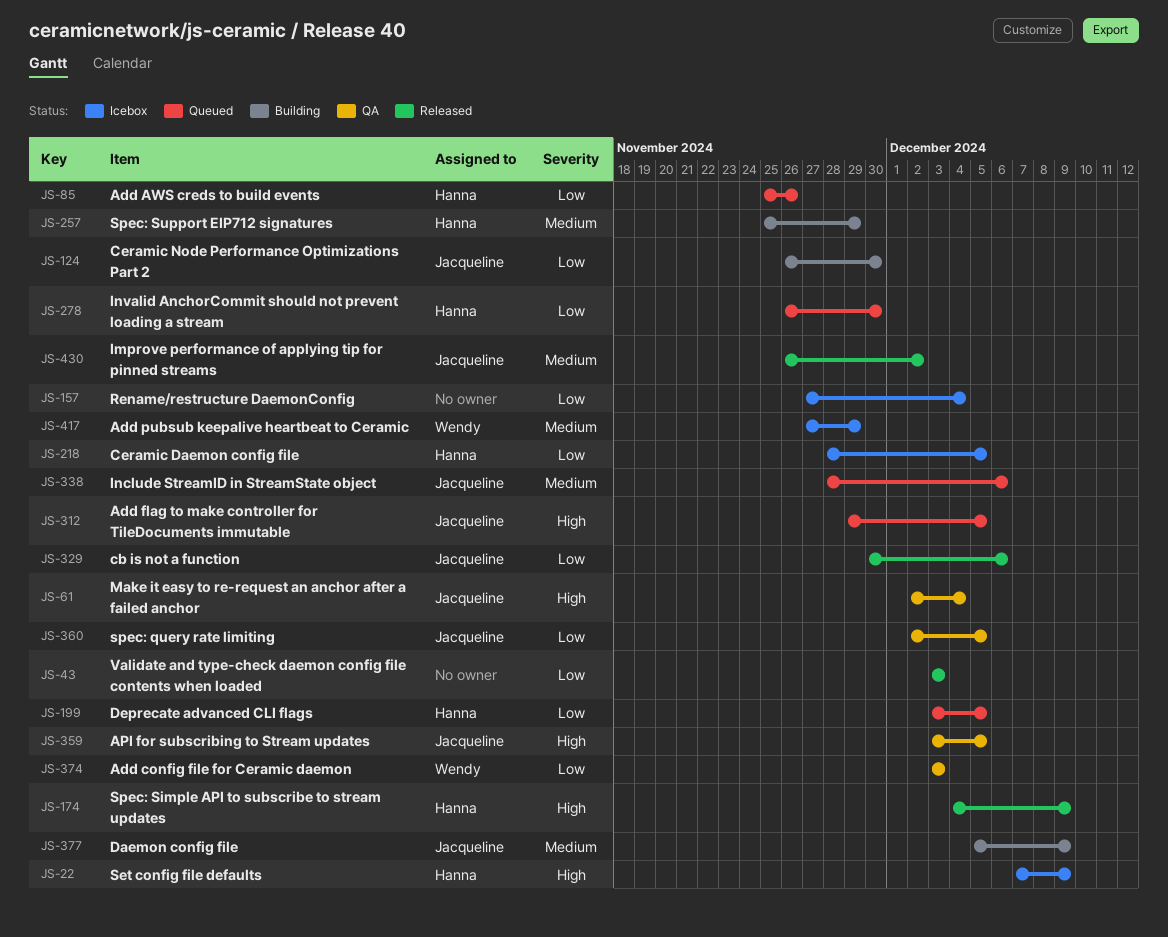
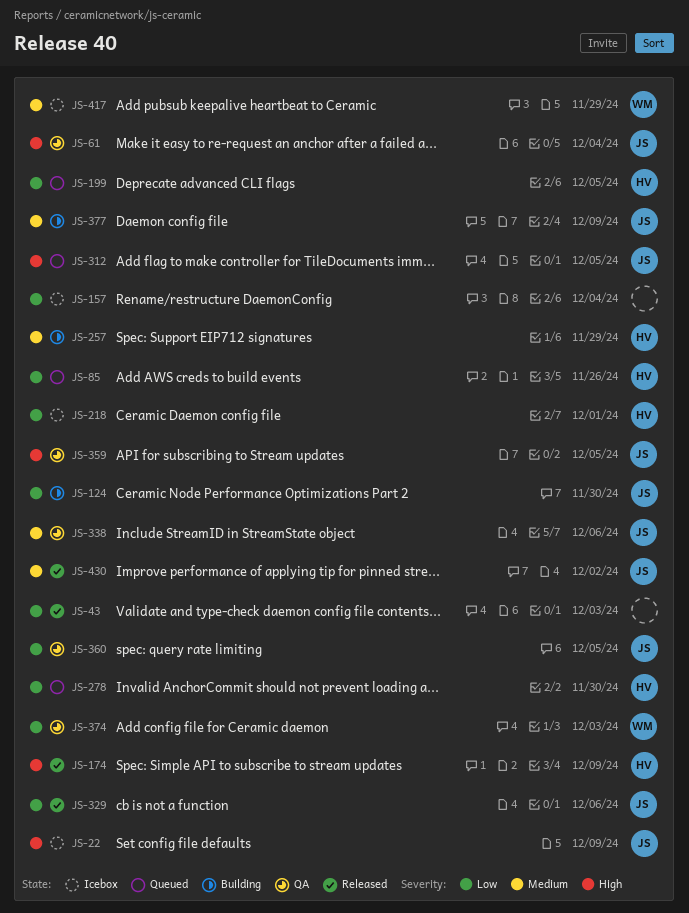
JS-22, owner: Hanna -> Jacqueline
JS-218, due: Dec 5 -> Dec 1
JS-338, status: Queued -> QA

